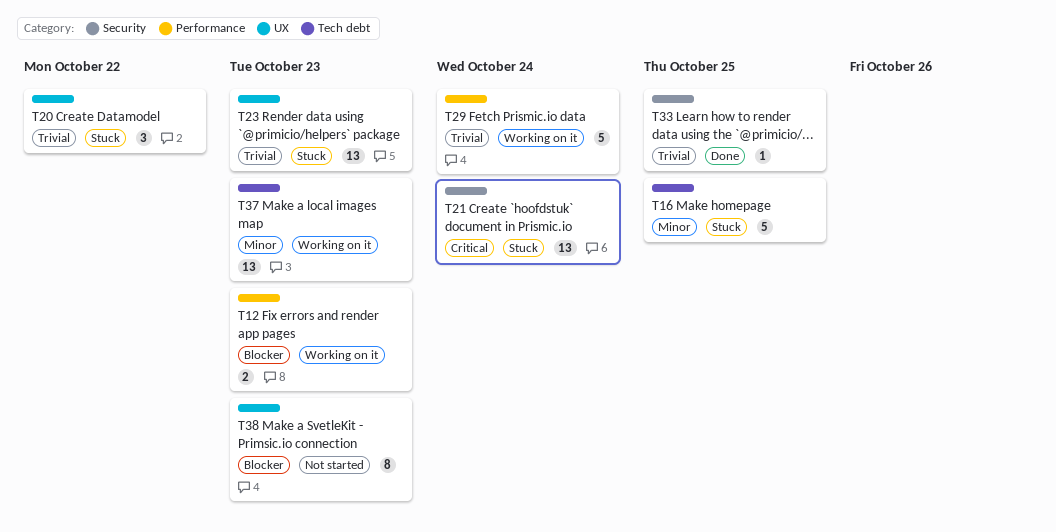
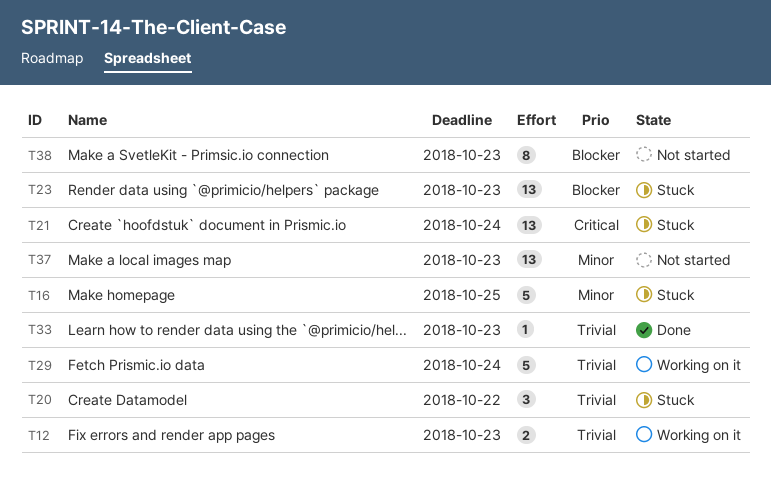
T12, priority: Blocker -> Trivial
T23, priority: Trivial -> Blocker
T33, due: Oct 25 -> Oct 23
T37, status: Working on it -> Not started

